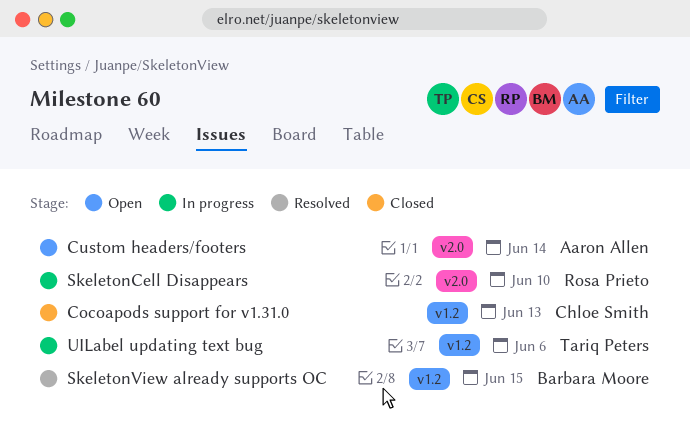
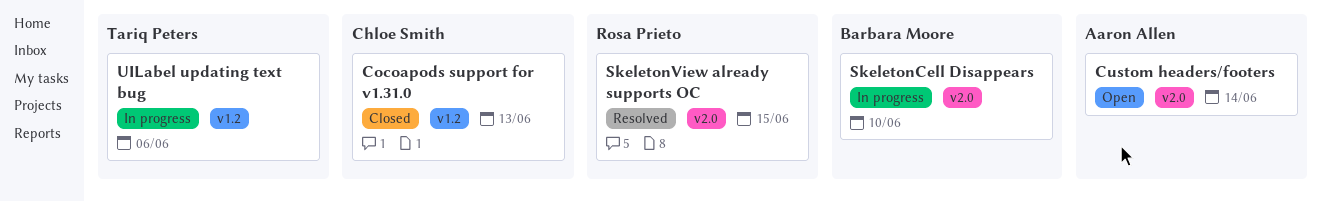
SkeletonCell Disappears, owner: Rosa Prieto -> Barbara Moore
SkeletonView already supports OC, owner: Barbara Moore -> Rosa Prieto
SkeletonView already supports OC, label: v1.2 -> v2.0

